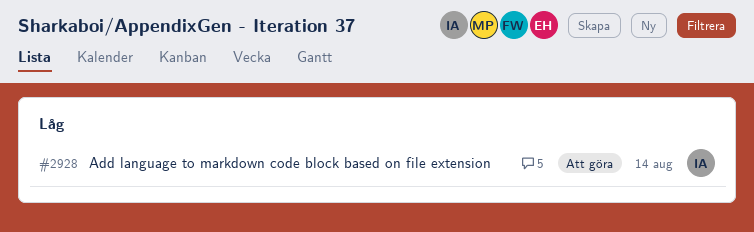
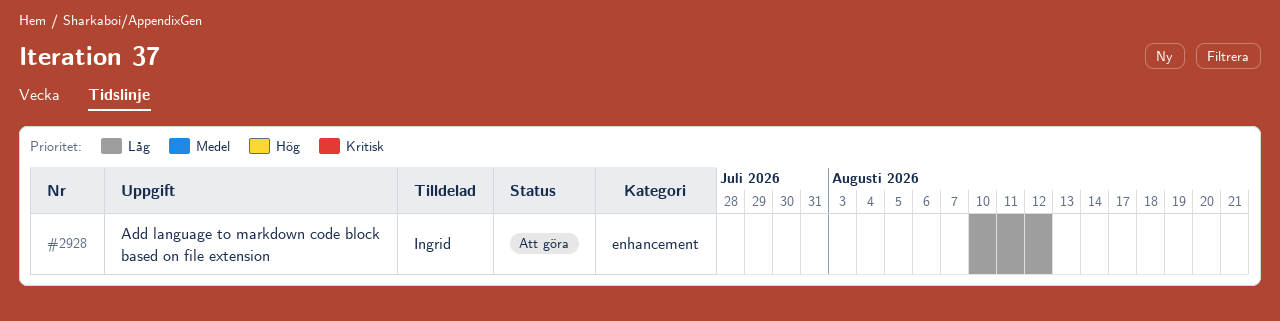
#2928, due: Aug 14 -> Aug 12

